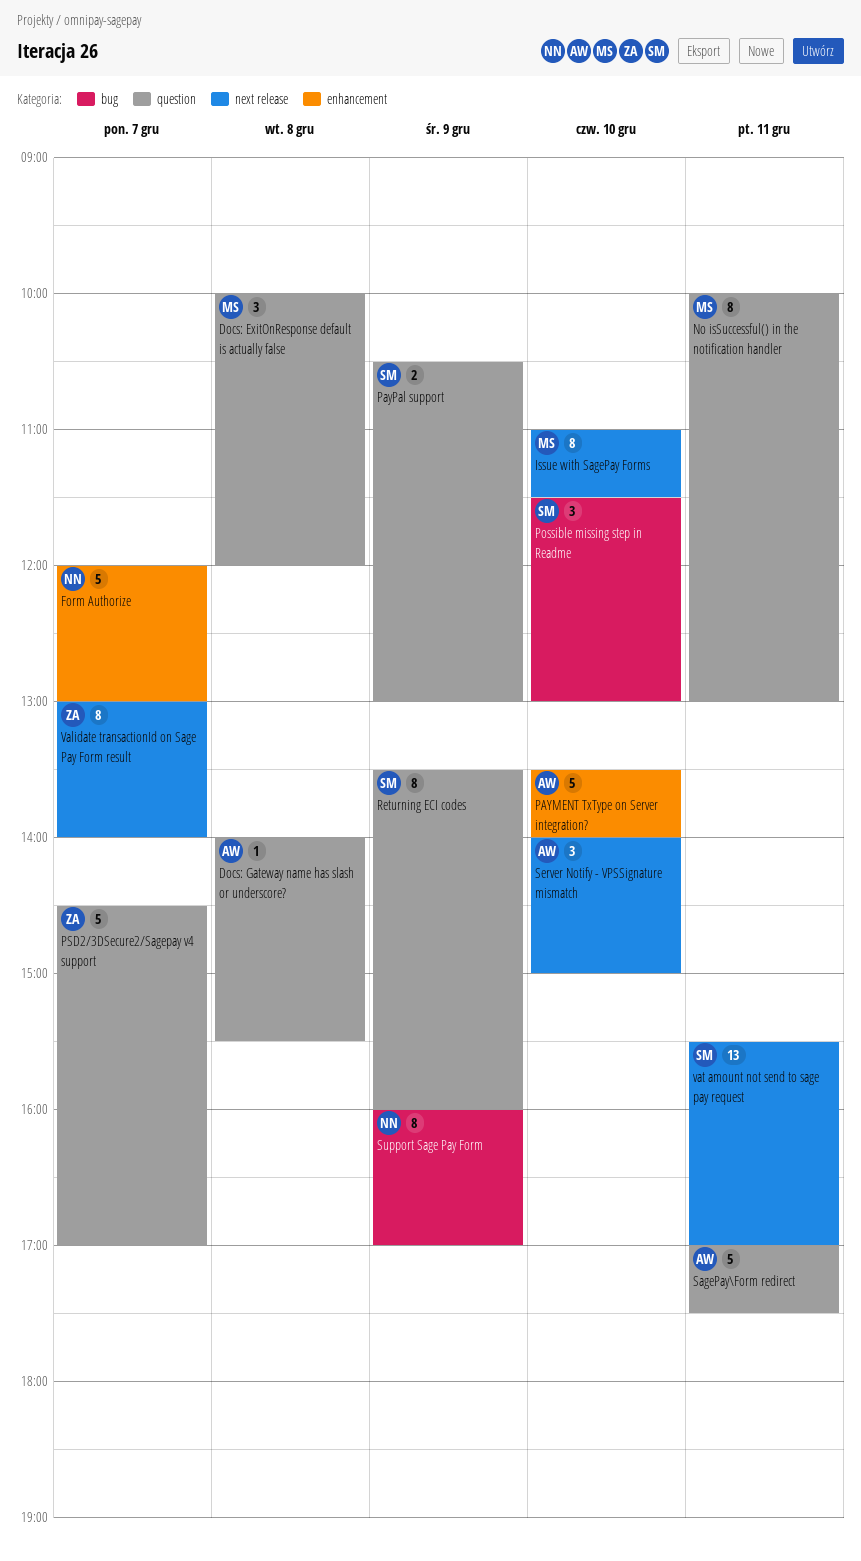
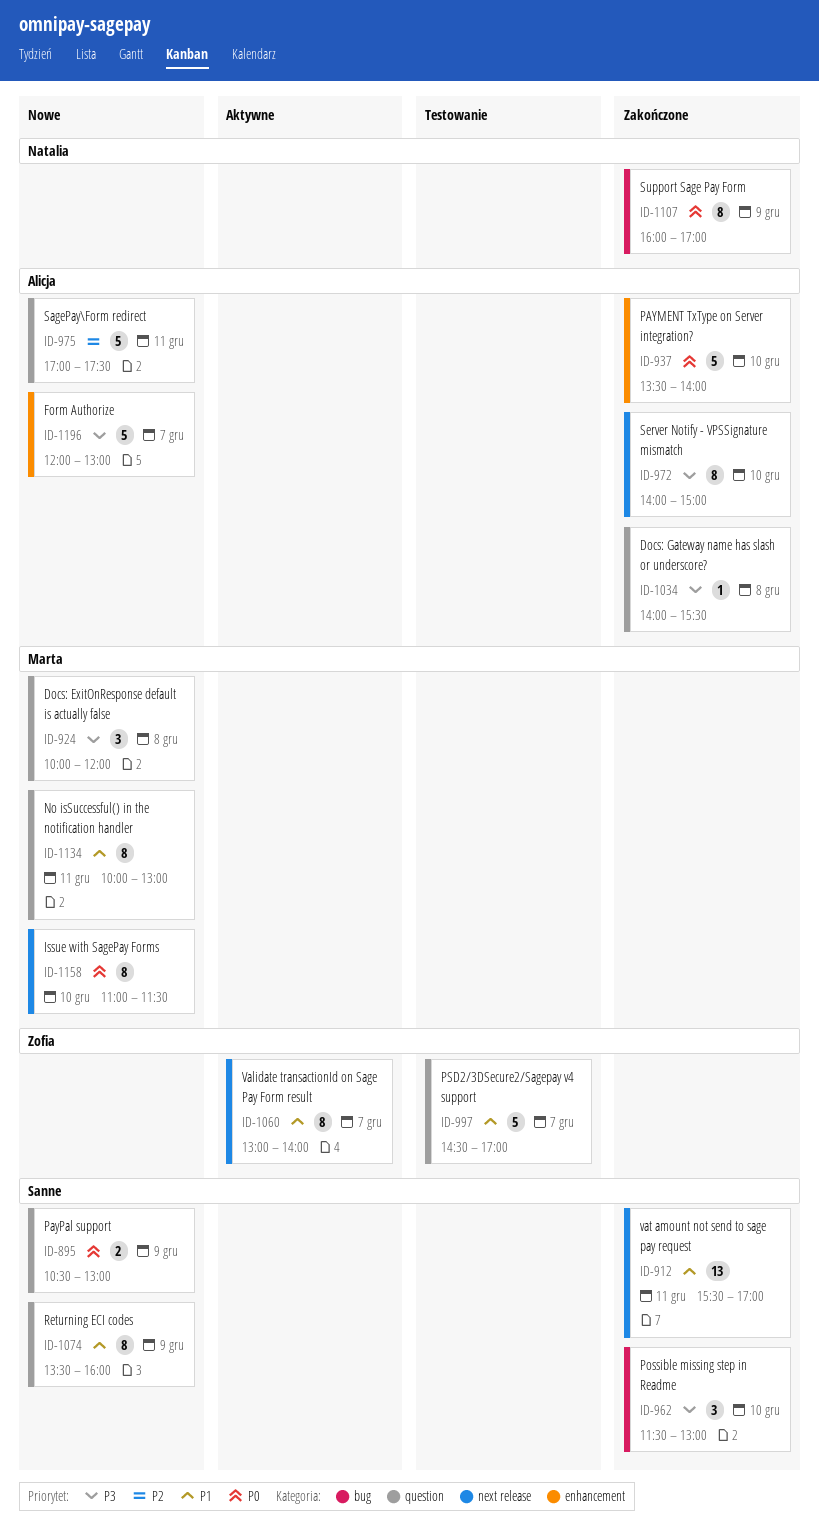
Form Authorize, owner: Natalia -> Alicja
Server Notify - VPSSignature mismatch, estimate: 3 -> 8

